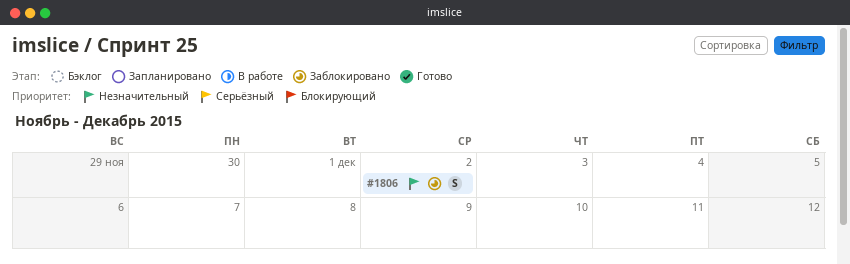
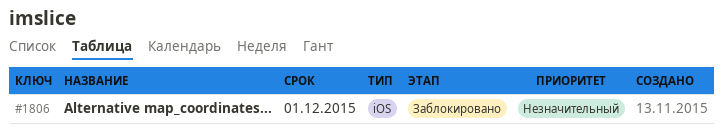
#1806, due: Dec 2 -> Dec 1

